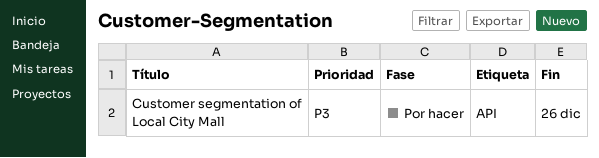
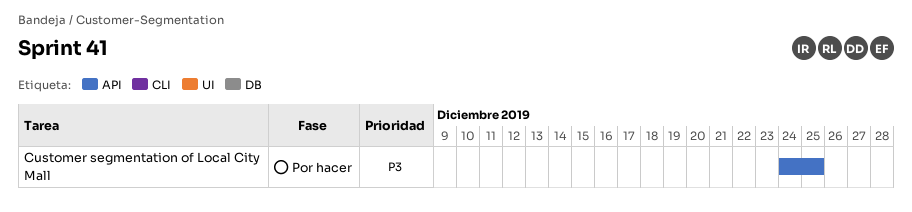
Customer segmentation of Local City Mall, due: Dec 26 -> Dec 25

